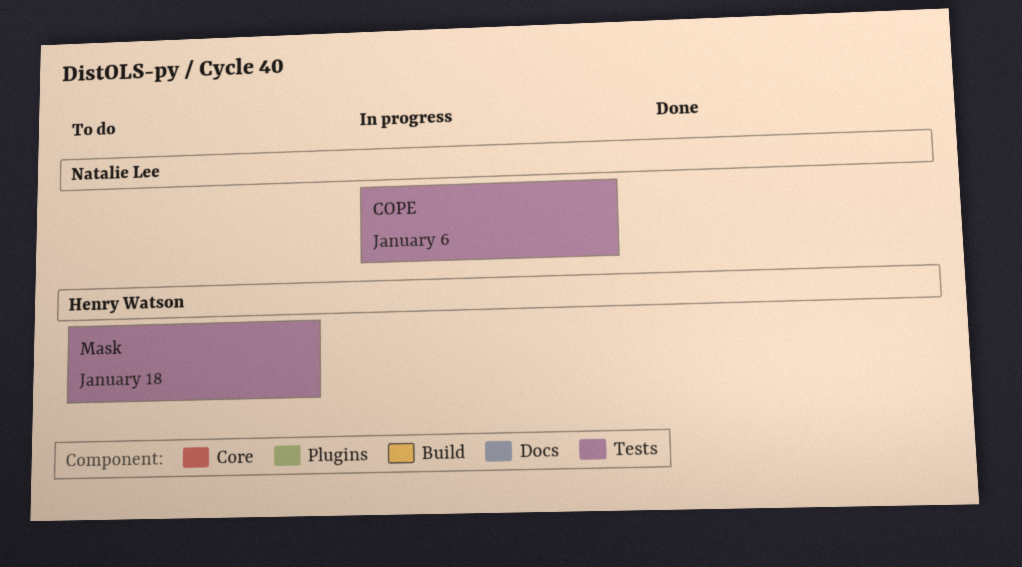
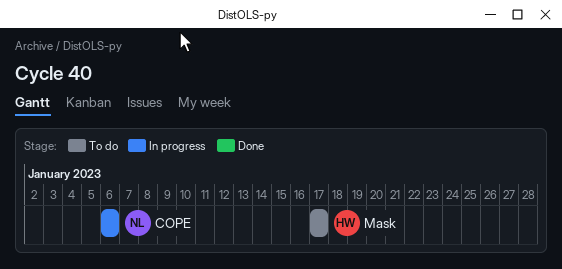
Mask, due: Jan 18 -> Jan 17

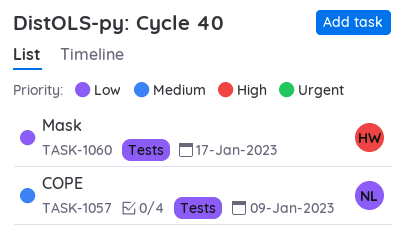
COPE, due: Jan 6 -> Jan 9

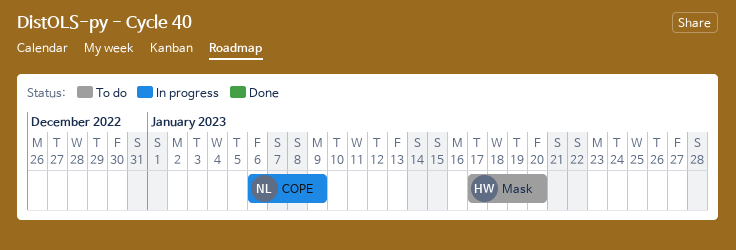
Mask, due: Jan 17 -> Jan 20

